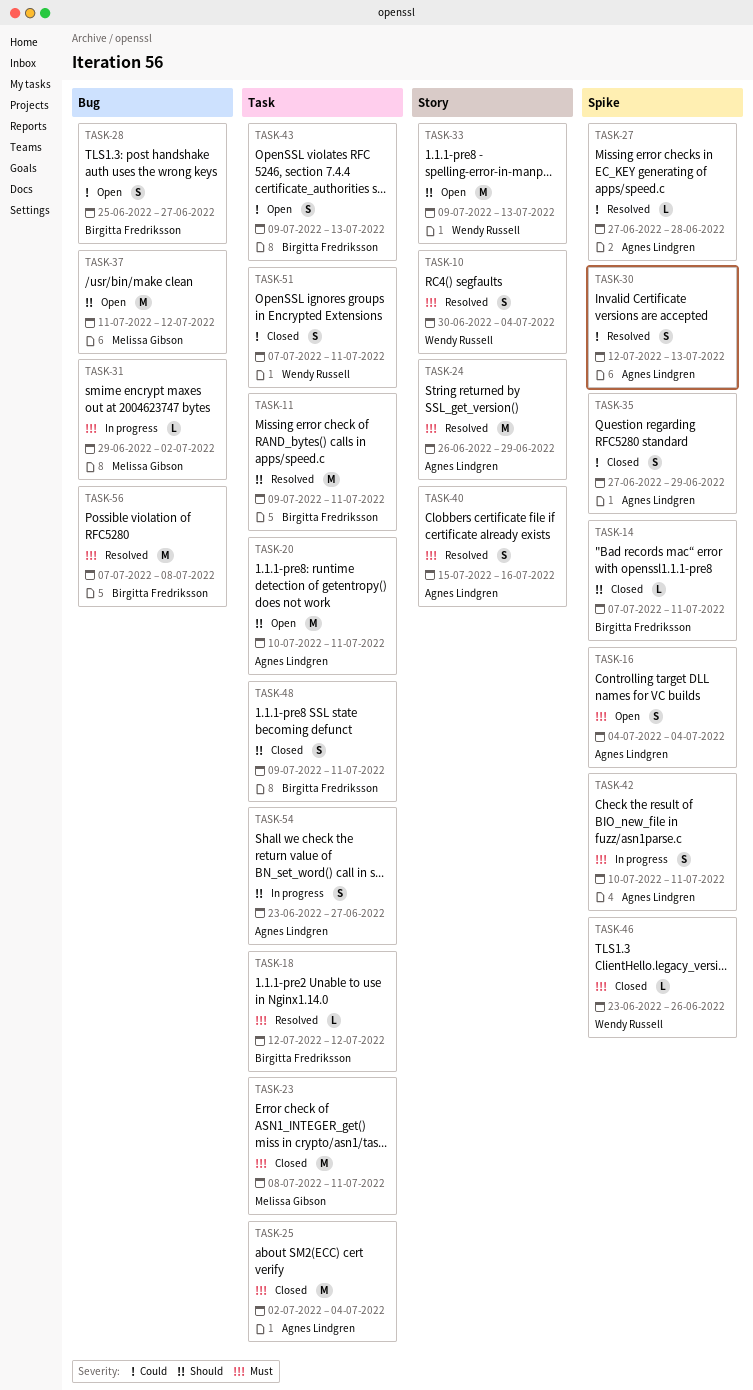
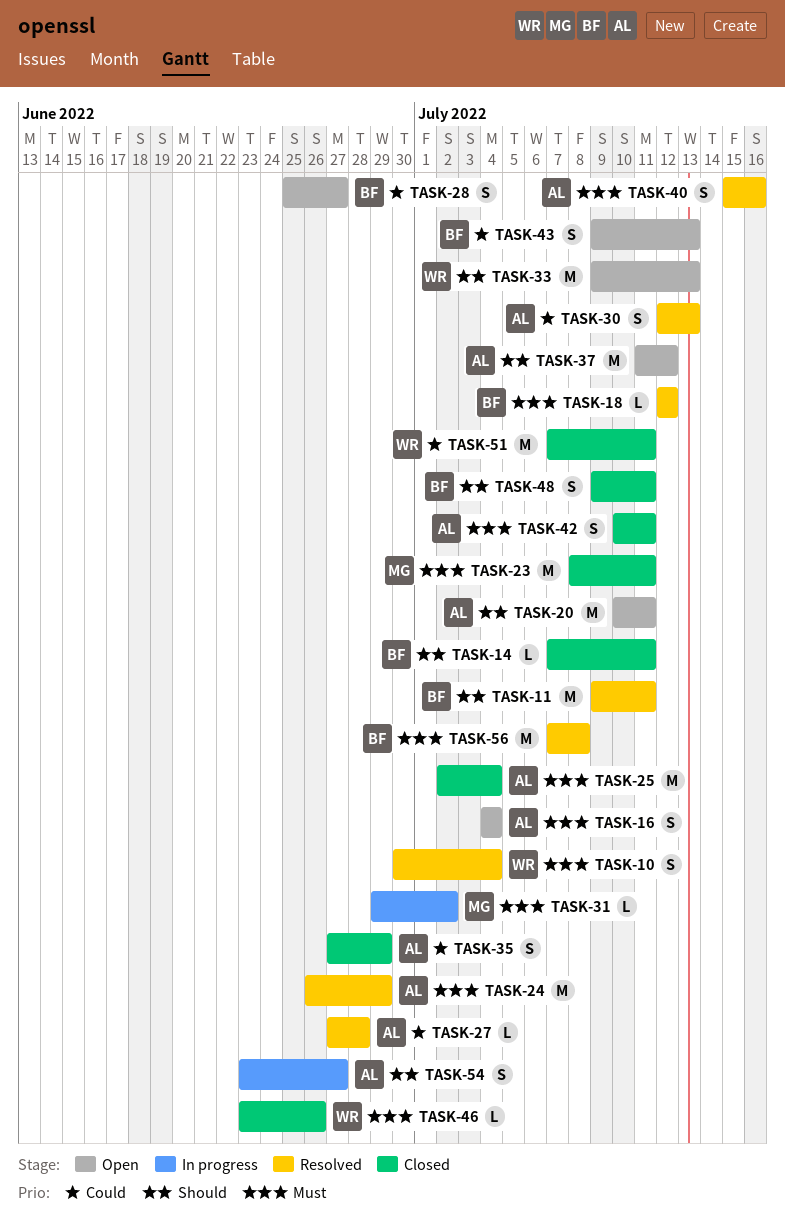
TASK-37, owner: Melissa Gibson -> Agnes Lindgren
TASK-42, status: In progress -> Closed
TASK-51, estimate: S -> M

